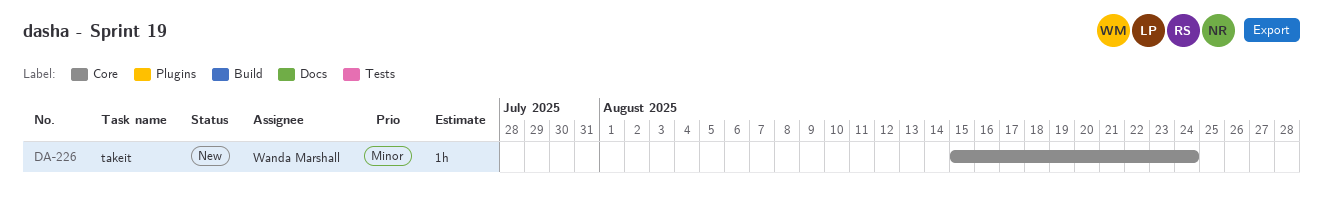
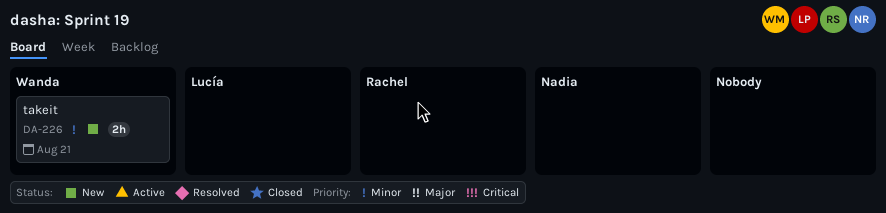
DA-226, estimate: 1h -> 2h
DA-226, due: Aug 24 -> Aug 21

